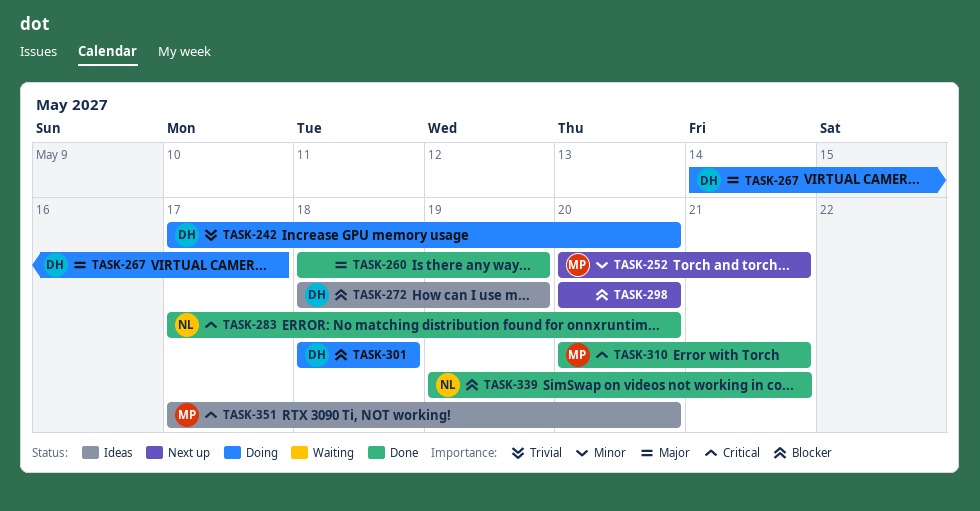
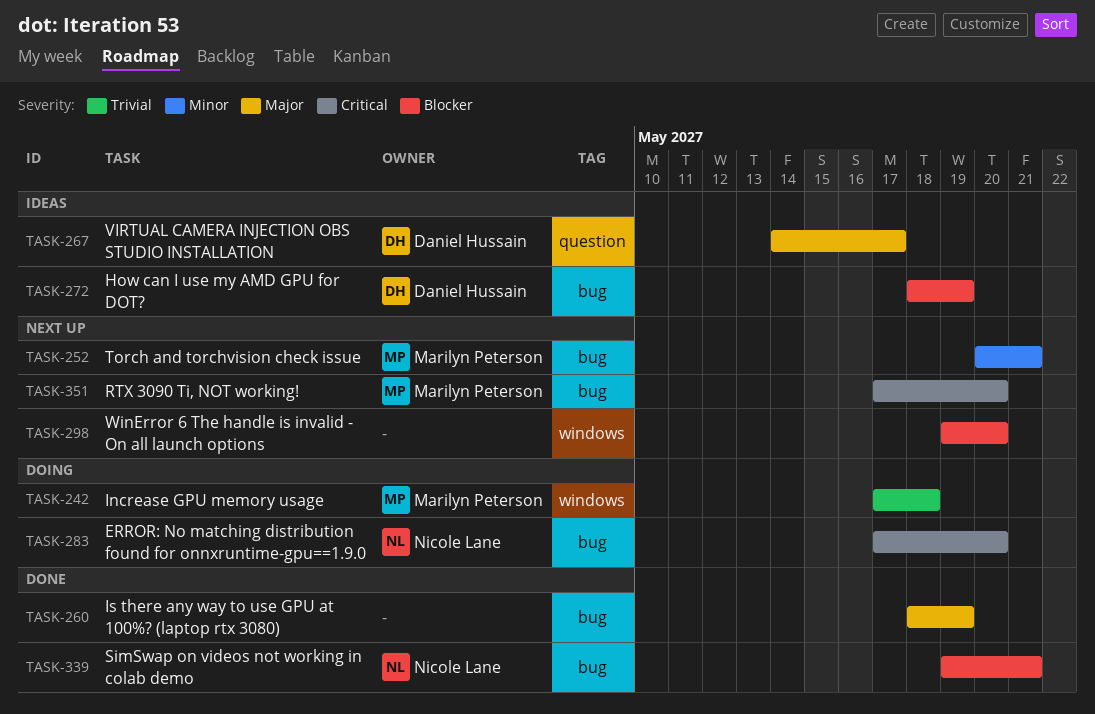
TASK-242, owner: Daniel Hussain -> Marilyn Peterson
TASK-242, due: May 20 -> May 18
TASK-267, status: Doing -> Ideas
TASK-283, status: Done -> Doing
TASK-298, start: May 20 -> May 19
TASK-301: present -> none
TASK-310: present -> none
TASK-351, status: Ideas -> Next up

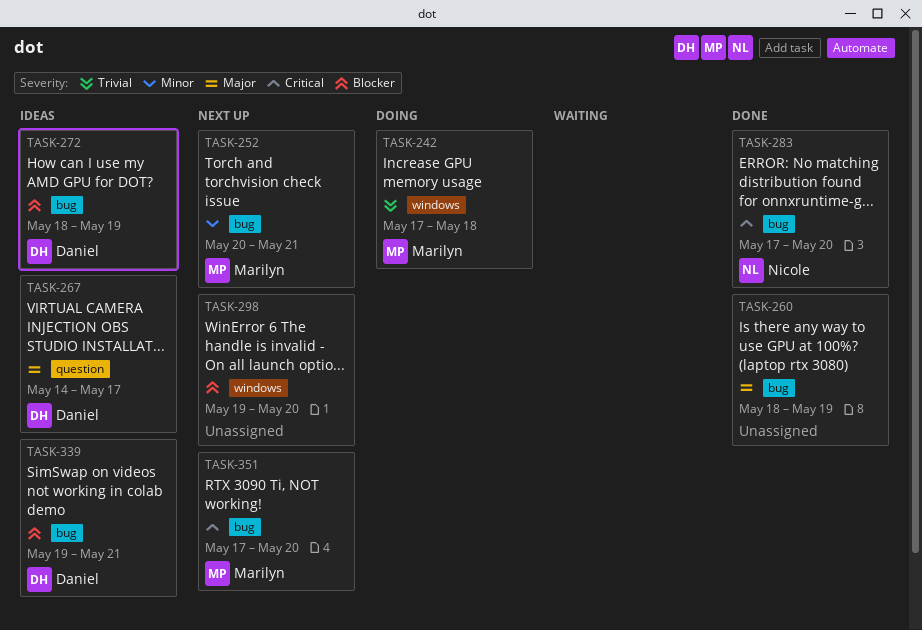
TASK-283, status: Doing -> Done
TASK-339, status: Done -> Ideas
TASK-339, owner: Nicole Lane -> Daniel Hussain

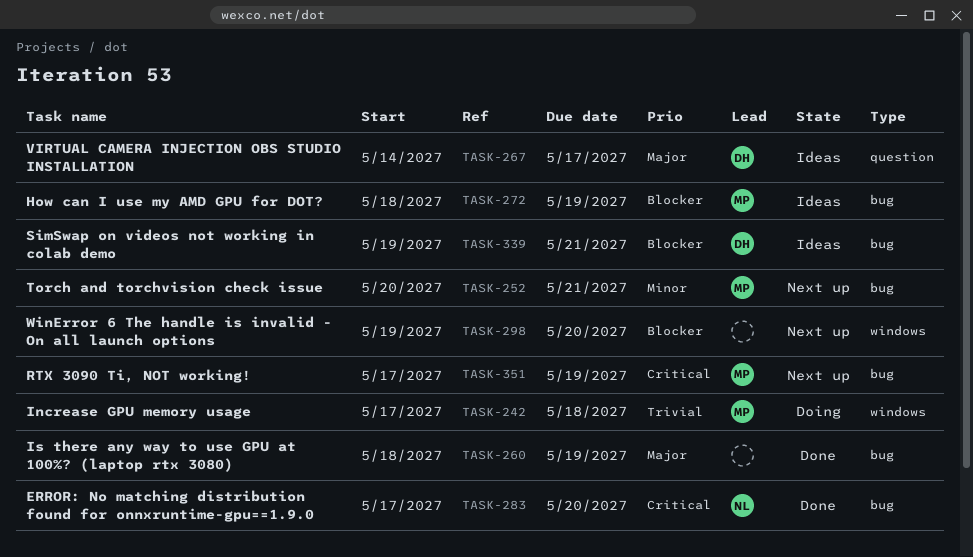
TASK-272, owner: Daniel -> Marilyn
TASK-351, due: May 20 -> May 19

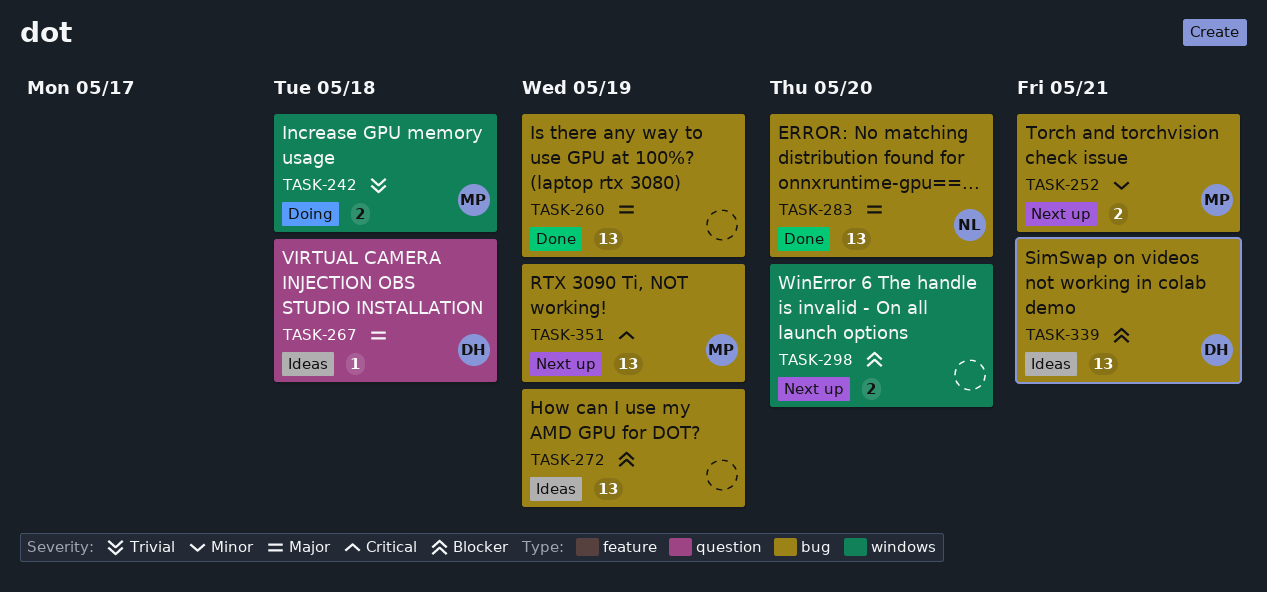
TASK-267, due: May 17 -> May 18
TASK-272, owner: MP -> none
TASK-283, priority: Critical -> Major

